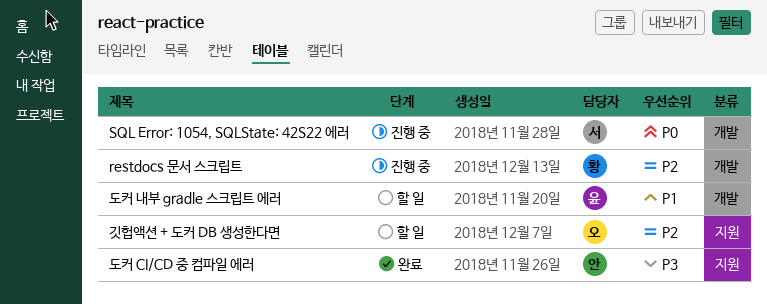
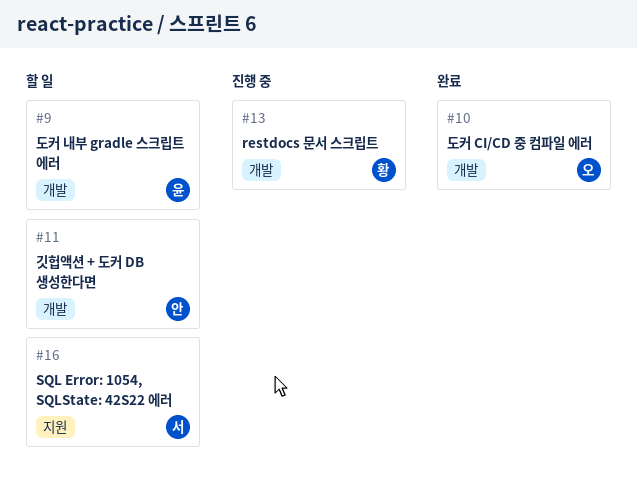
SQL Error: 1054, SQLState: 42S22 에러, status: 진행 중 -> 할 일
SQL Error: 1054, SQLState: 42S22 에러, label: 개발 -> 지원
깃헙액션 + 도커 DB 생성한다면, owner: 오 -> 안
깃헙액션 + 도커 DB 생성한다면, label: 지원 -> 개발
도커 CI/CD 중 컴파일 에러, owner: 안 -> 오
도커 CI/CD 중 컴파일 에러, label: 지원 -> 개발

